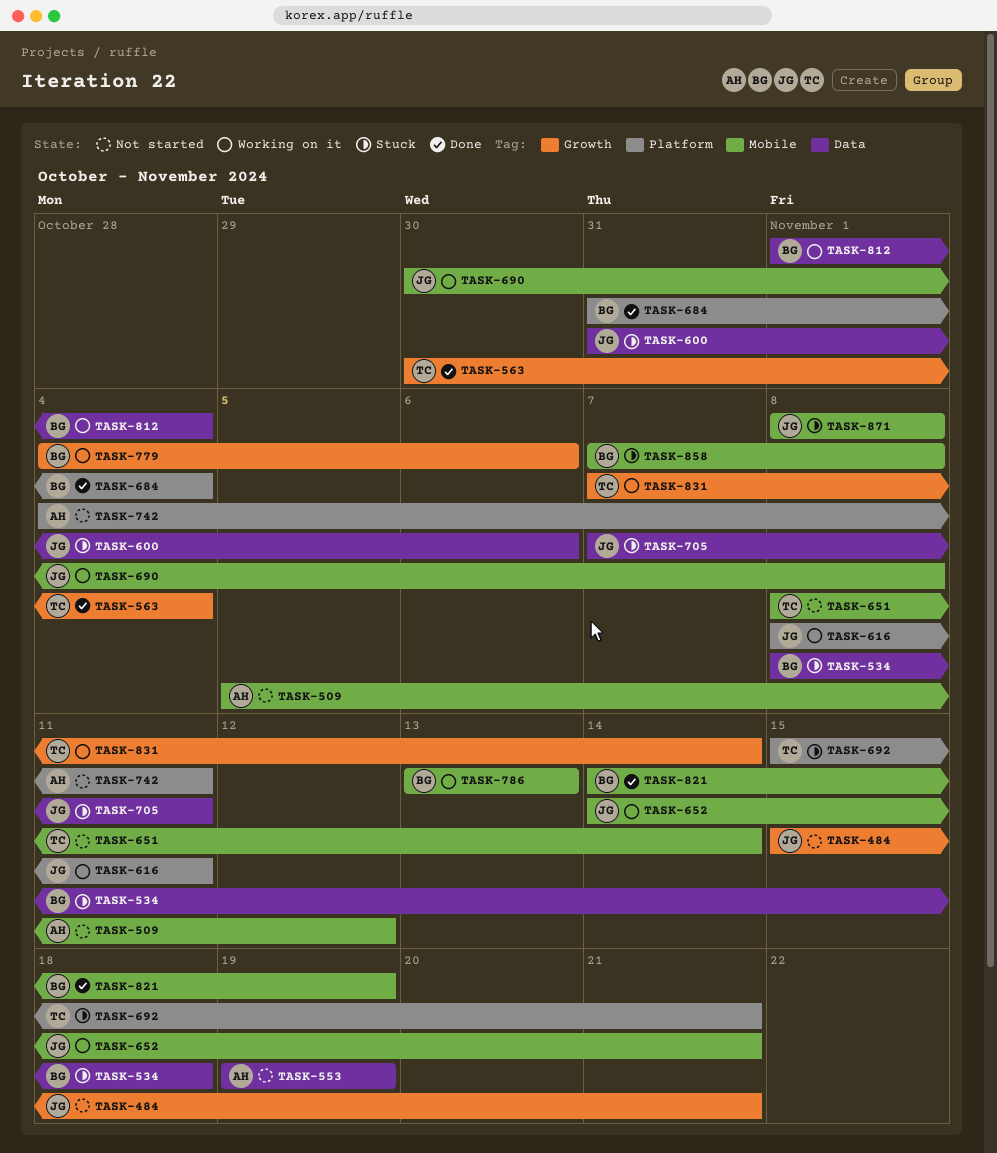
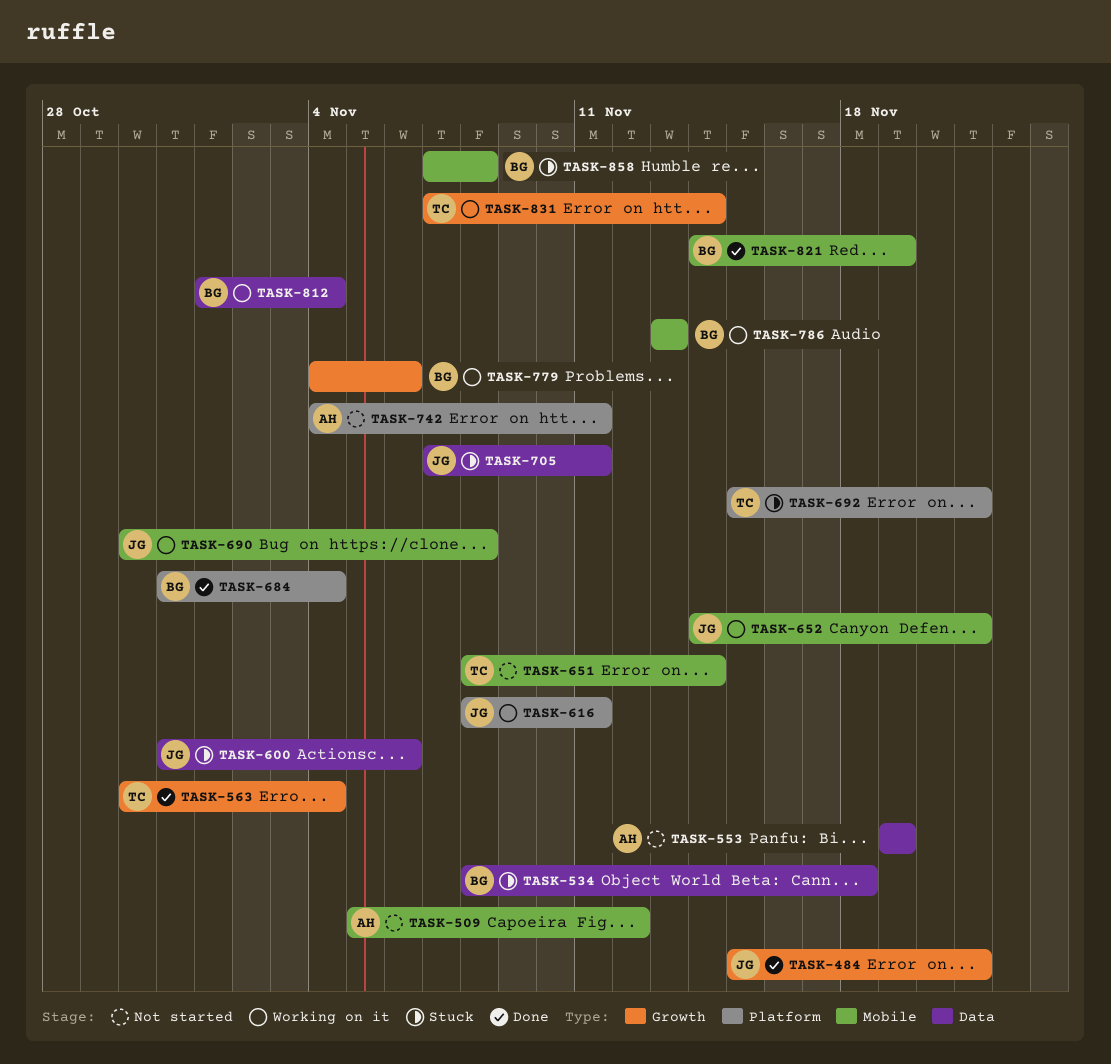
TASK-484, status: Not started -> Done
TASK-871: present -> none

